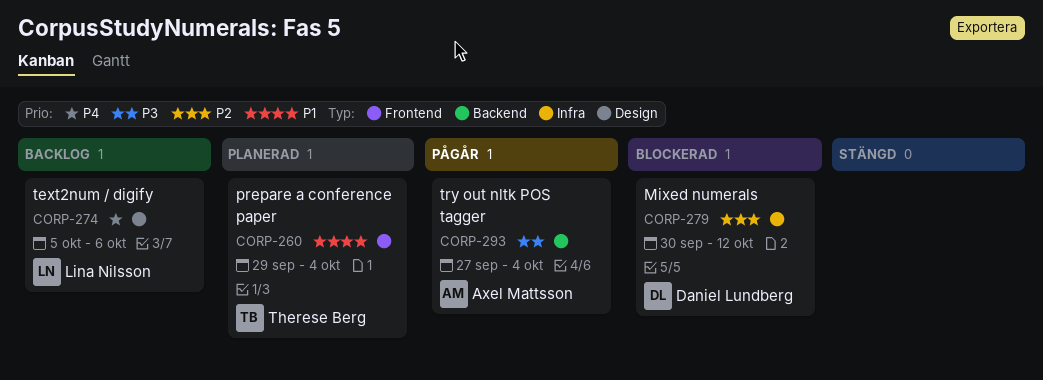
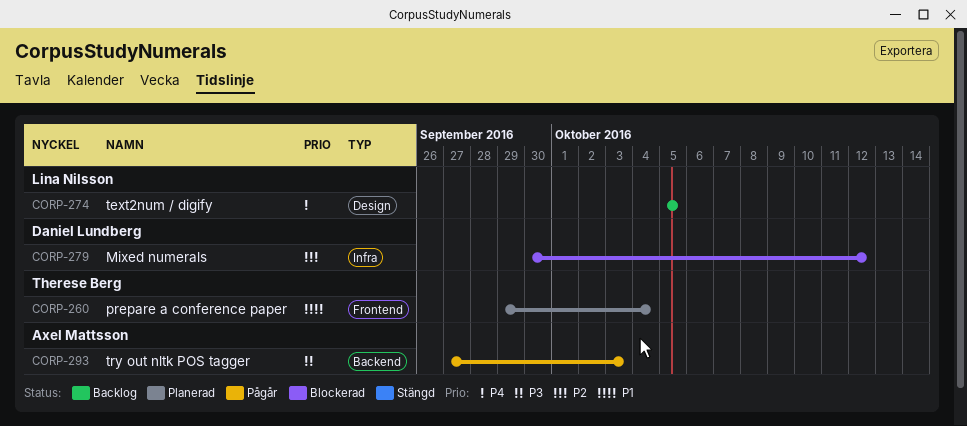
CORP-274, due: Oct 6 -> Oct 5
CORP-293, due: Oct 4 -> Oct 3

